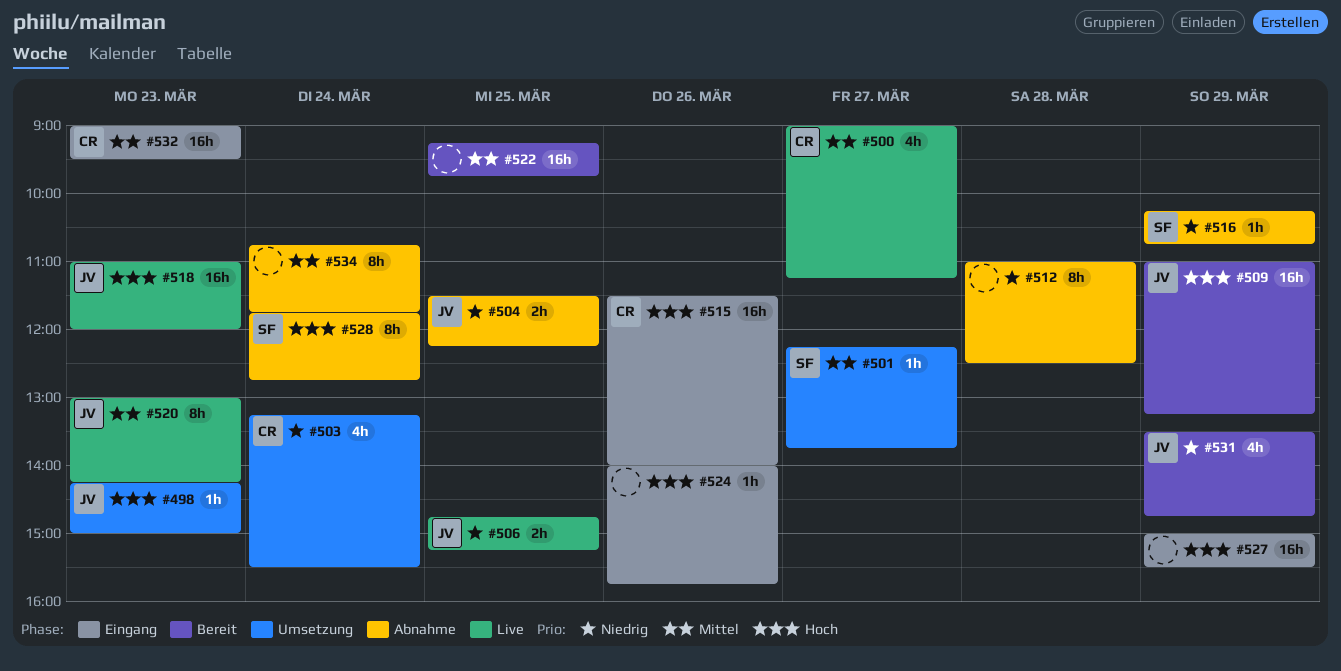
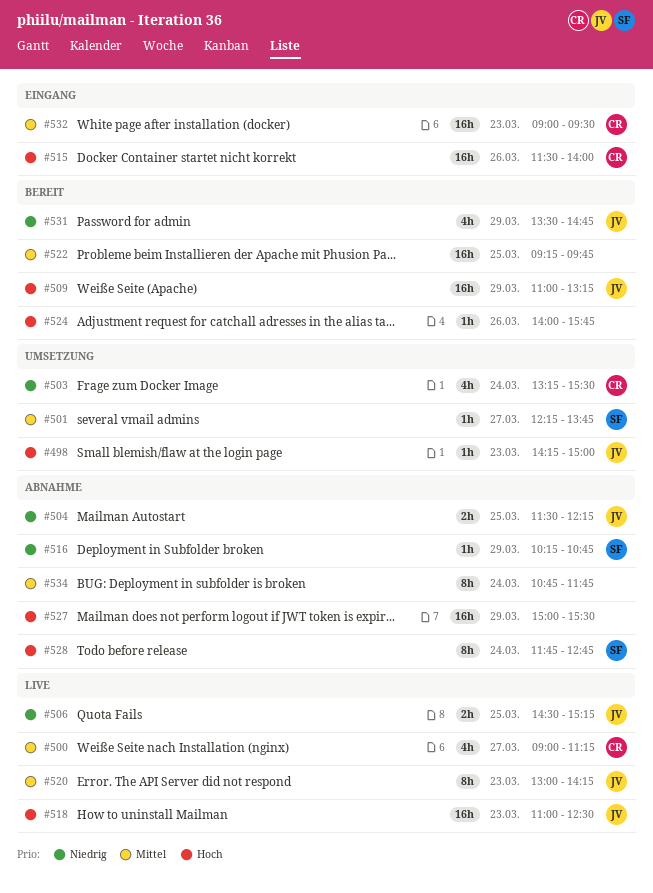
#506, begins: 14:45 -> 14:30
#512: present -> none
#518, ends: 12:00 -> 12:30
#524, status: Eingang -> Bereit
#527, status: Eingang -> Abnahme

